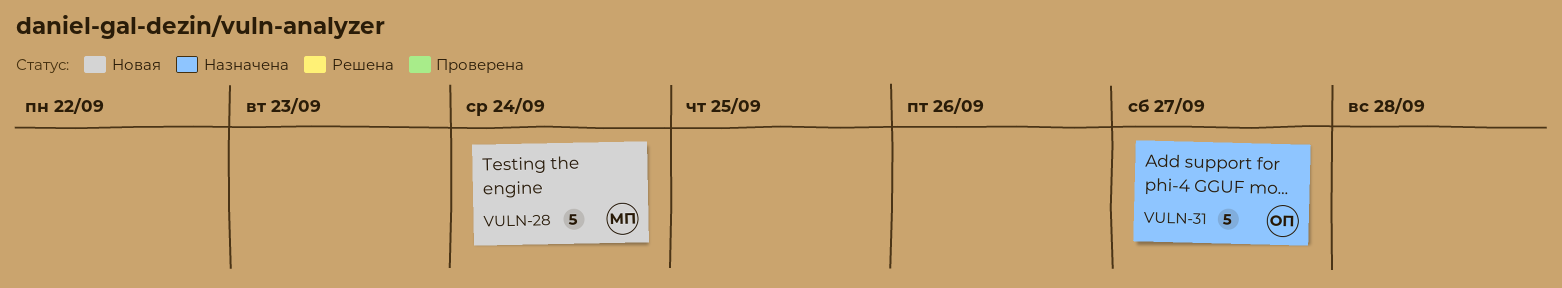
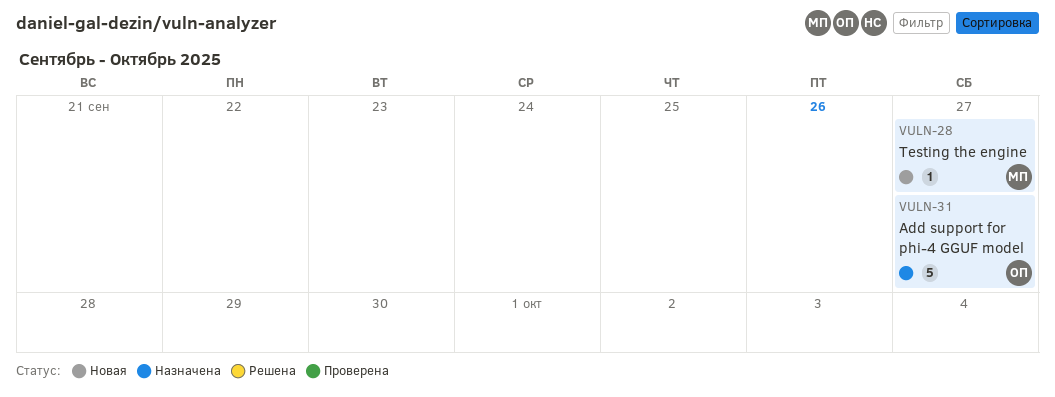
VULN-28, estimate: 5 -> 1
VULN-28, due: Sep 24 -> Sep 27

